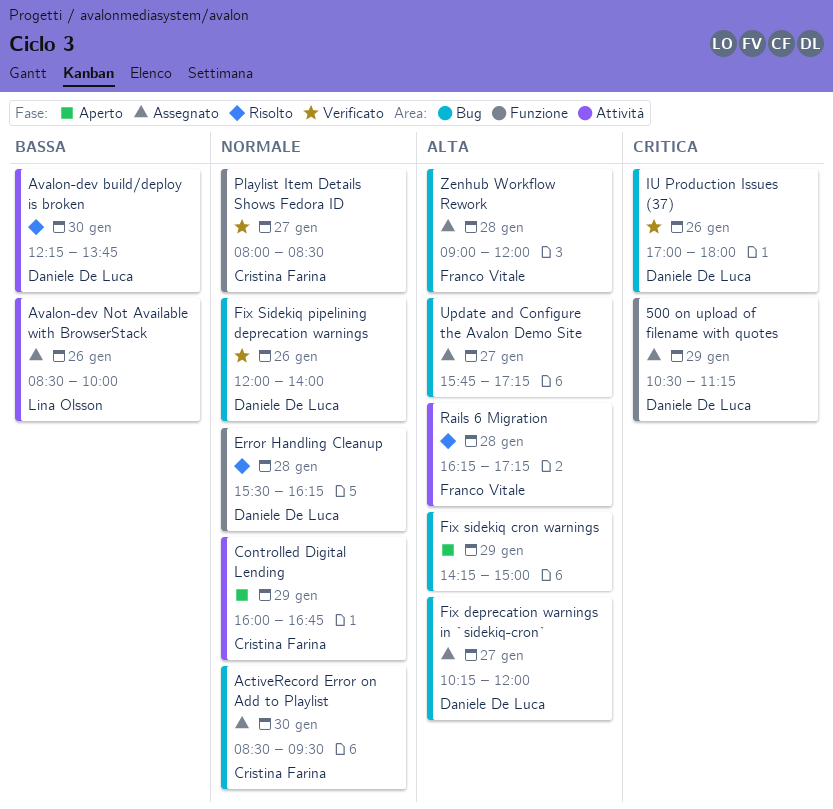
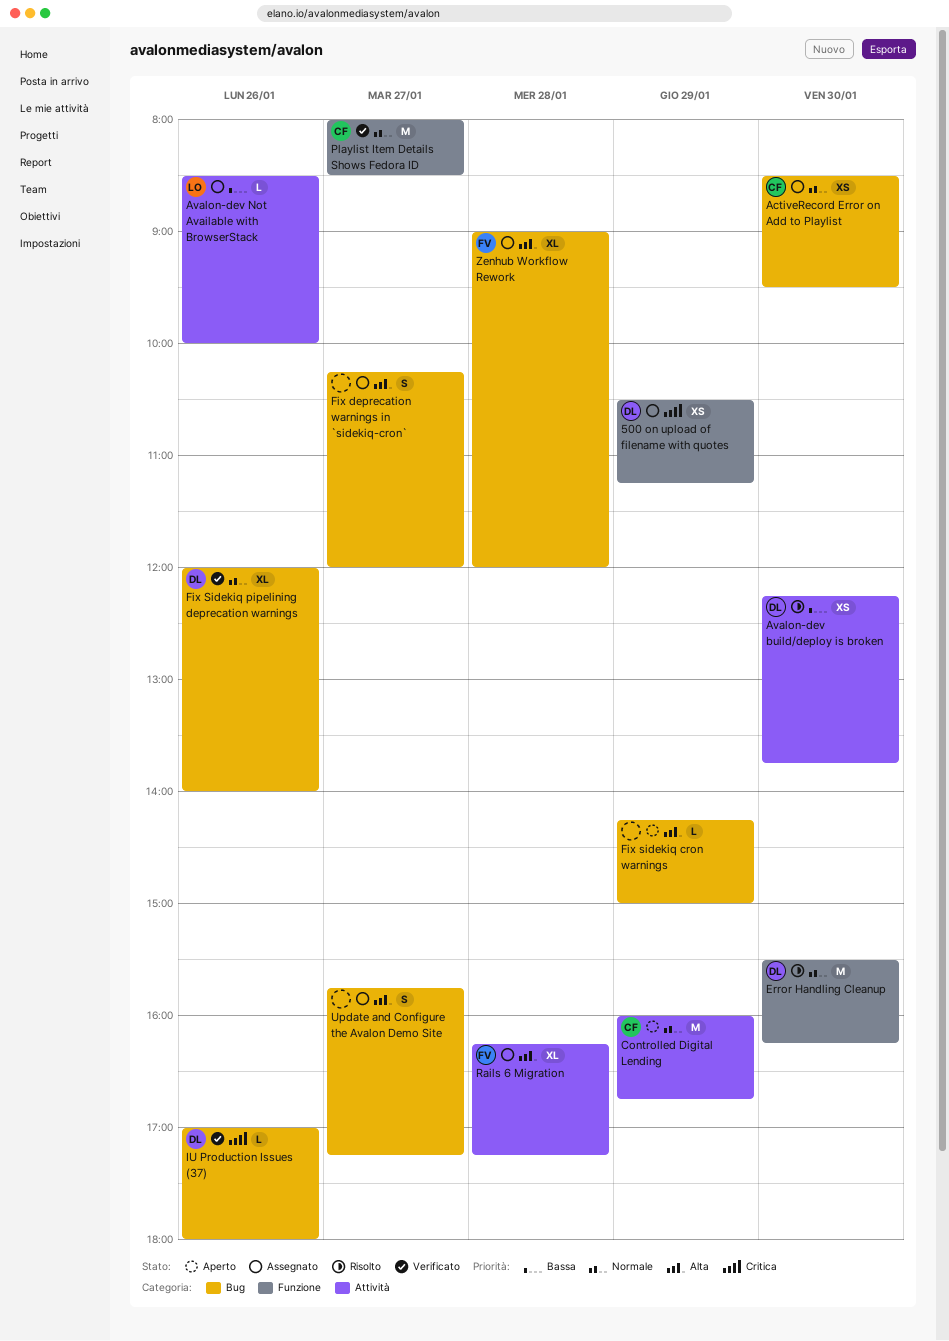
Error Handling Cleanup, day: Jan 28 -> Jan 30
Fix deprecation warnings in `sidekiq-cron`, owner: Daniele De Luca -> none
Rails 6 Migration, status: Risolto -> Assegnato

